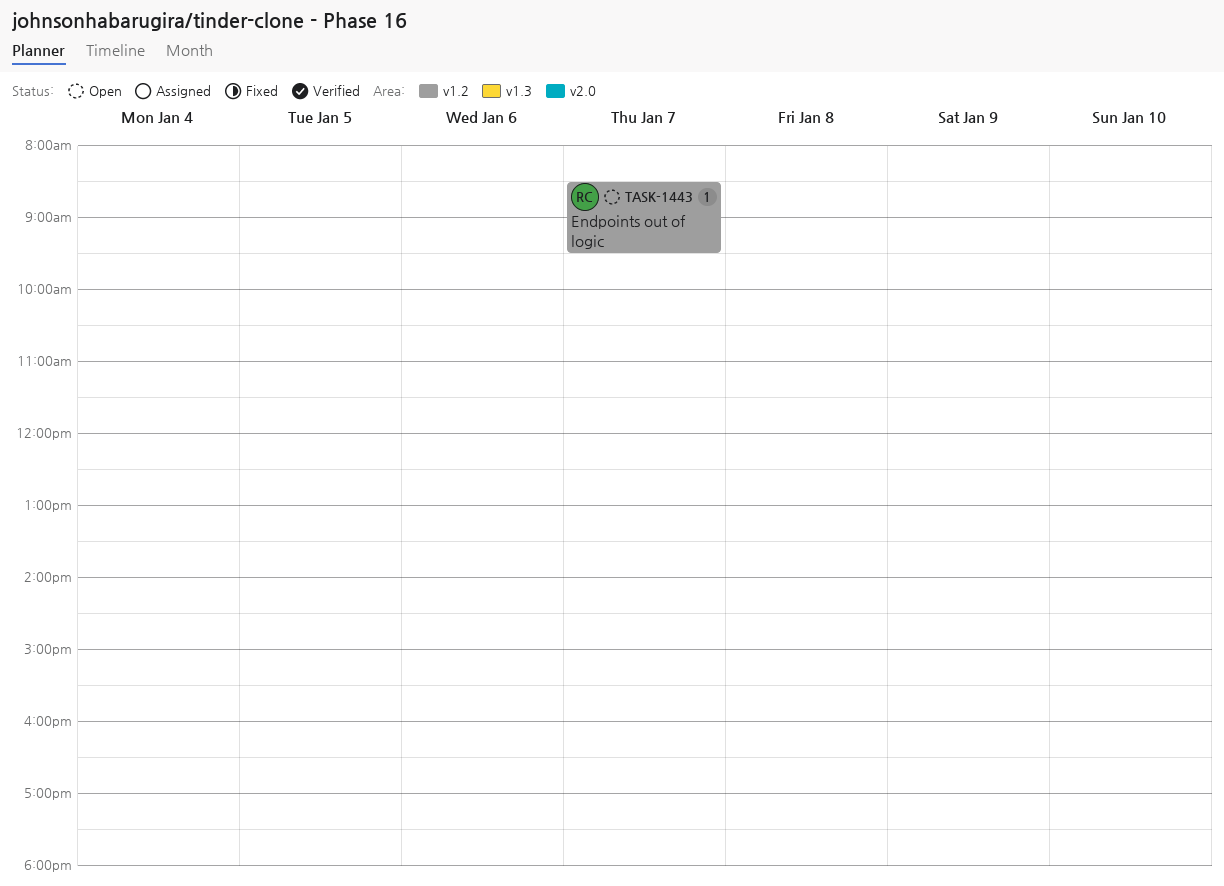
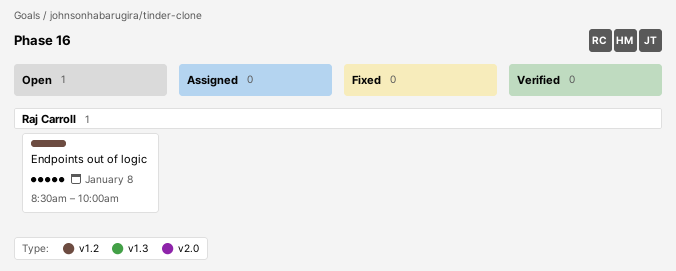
Endpoints out of logic, estimate: 1 -> 5
Endpoints out of logic, day: Jan 7 -> Jan 8
Endpoints out of logic, ends: 09:30 -> 10:00

